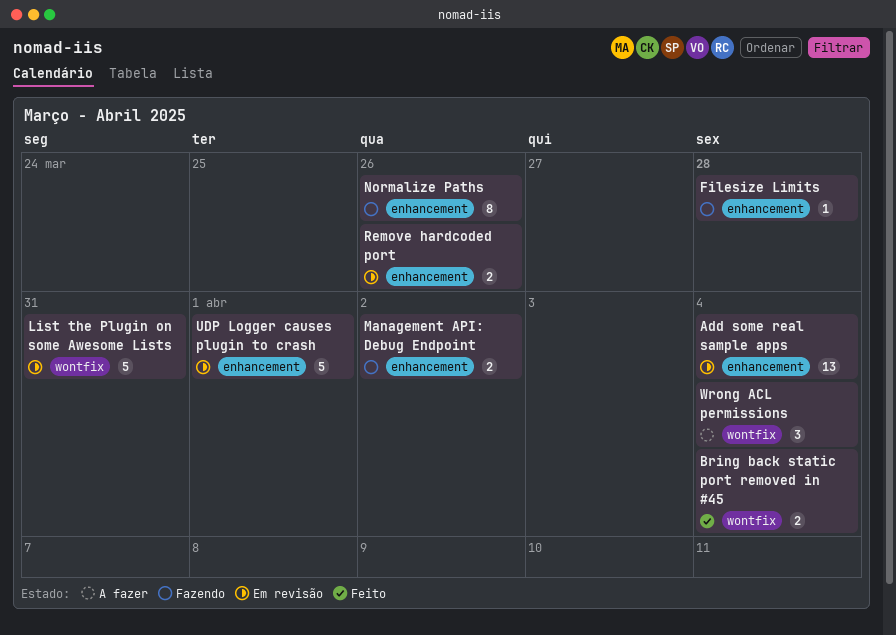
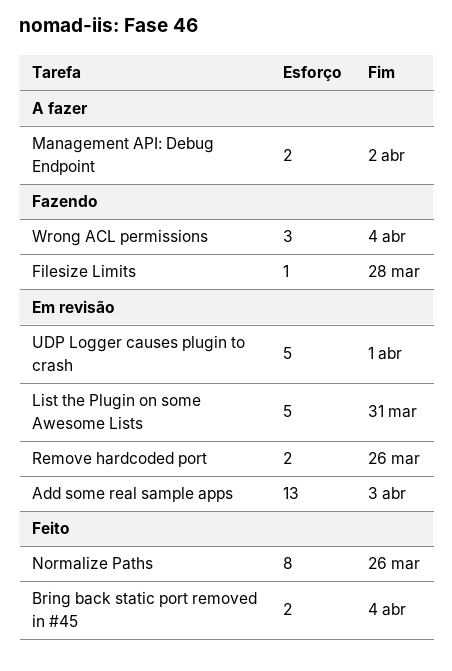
Add some real sample apps, due: Apr 4 -> Apr 3
Management API: Debug Endpoint, status: Fazendo -> A fazer
Normalize Paths, status: Fazendo -> Feito
Wrong ACL permissions, status: A fazer -> Fazendo

